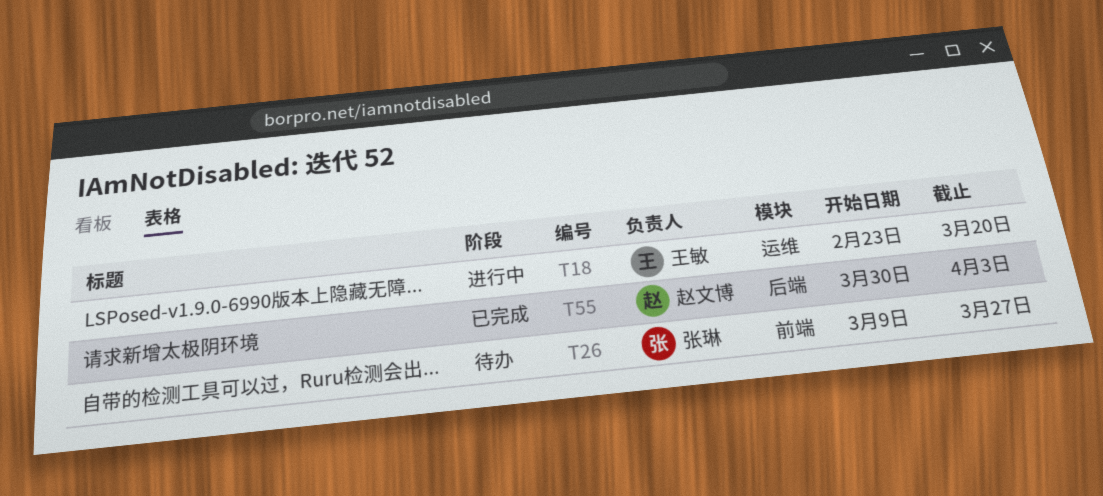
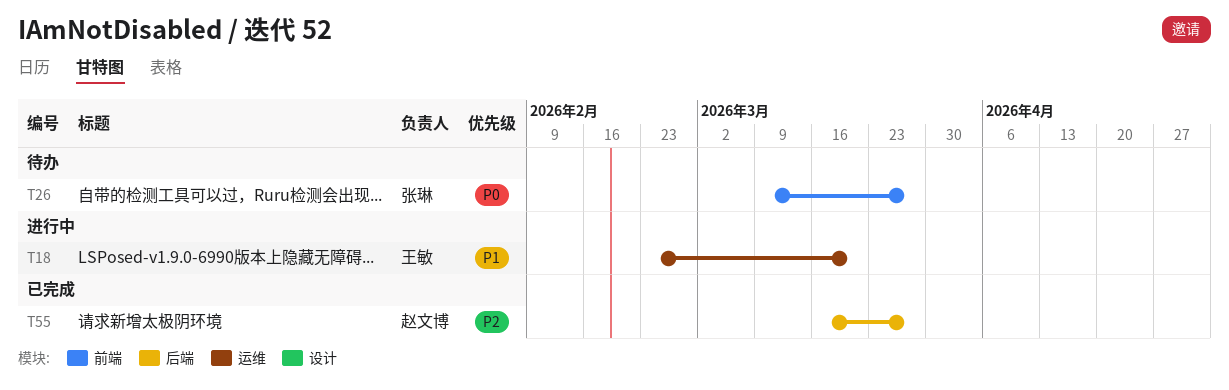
T55, start: Mar 30 -> Mar 16
T55, due: Apr 3 -> Mar 27

